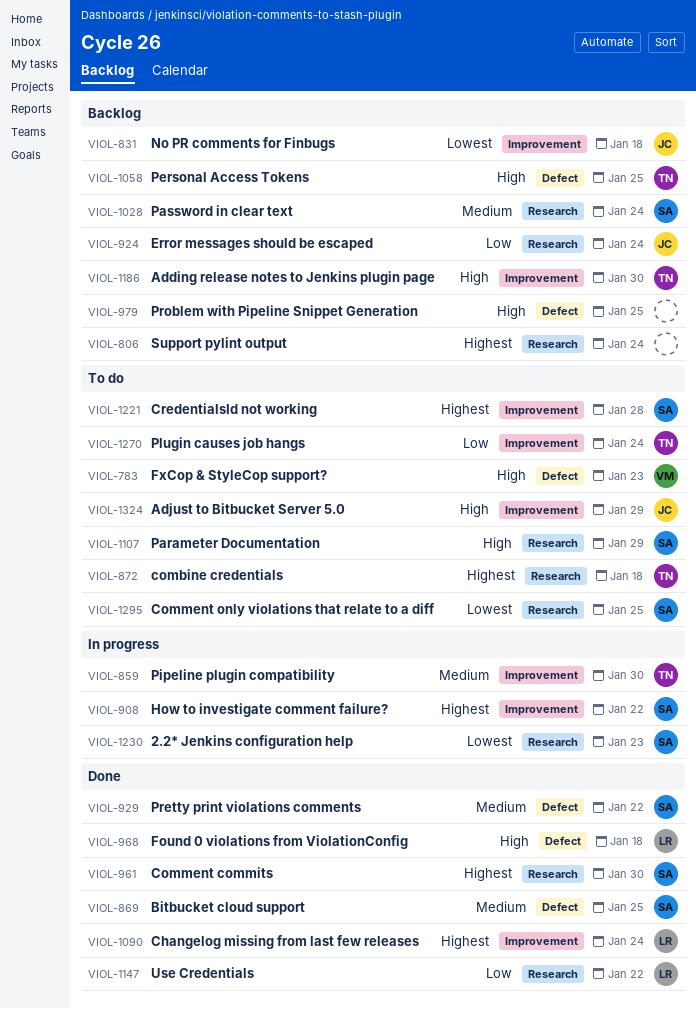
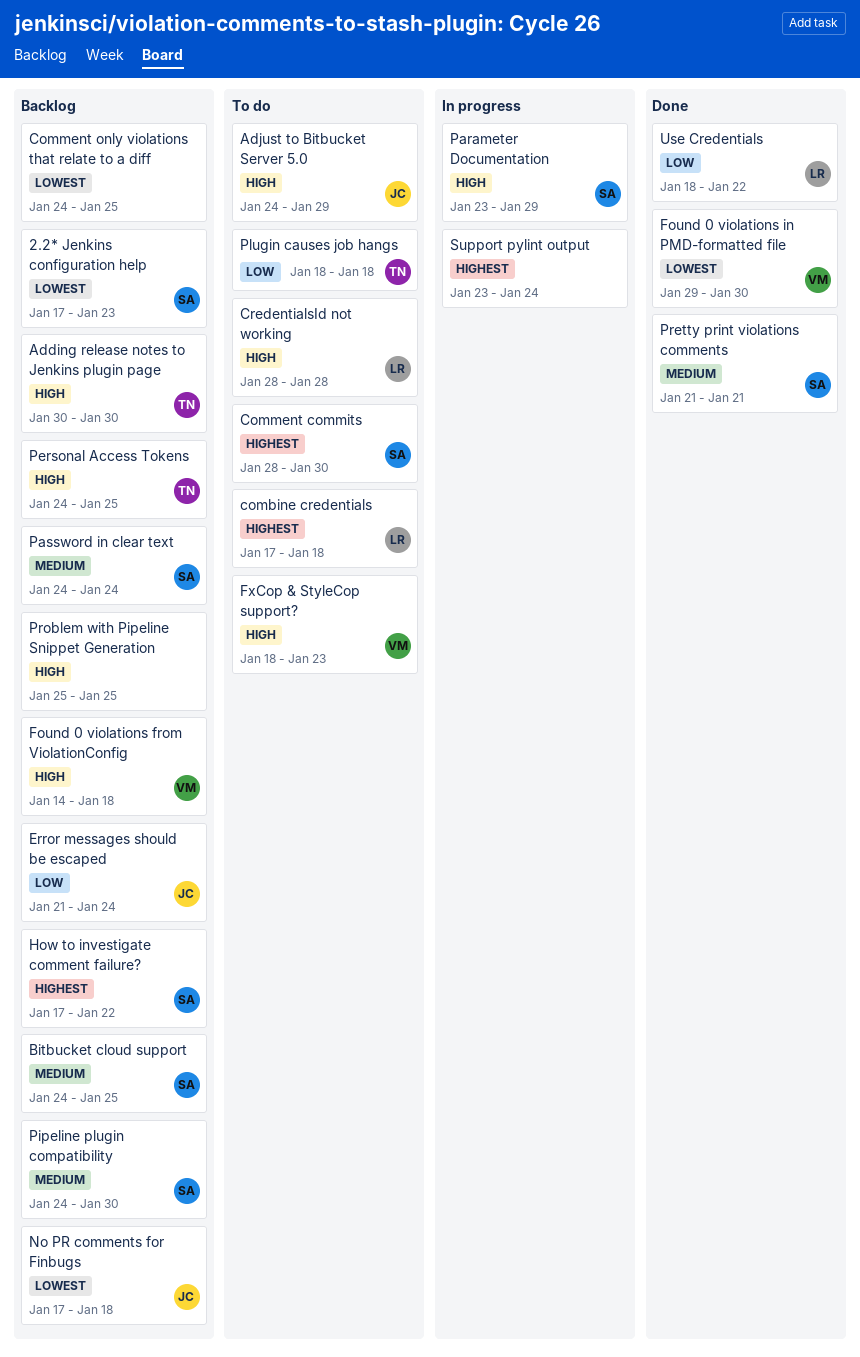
2.2* Jenkins configuration help, status: In progress -> Backlog
Bitbucket cloud support, status: Done -> Backlog
Changelog missing from last few releases: present -> none
combine credentials, owner: TN -> LR
Comment commits, status: Done -> To do
Comment only violations that relate to a diff, status: To do -> Backlog
Comment only violations that relate to a diff, owner: SA -> none
CredentialsId not working, owner: SA -> LR
CredentialsId not working, priority: Highest -> High
Found 0 violations from ViolationConfig, status: Done -> Backlog
Found 0 violations from ViolationConfig, owner: LR -> VM
Found 0 violations in PMD-formatted file: none -> present
How to investigate comment failure?, status: In progress -> Backlog
Parameter Documentation, status: To do -> In progress
Pipeline plugin compatibility, status: In progress -> Backlog
Pipeline plugin compatibility, owner: TN -> SA
Plugin causes job hangs, due: Jan 24 -> Jan 18
Pretty print violations comments, due: Jan 22 -> Jan 21
Support pylint output, status: Backlog -> In progress

